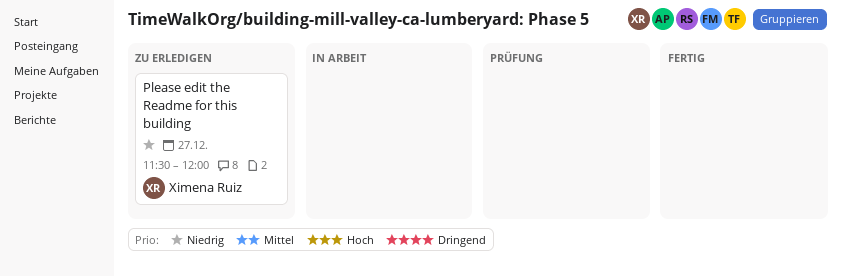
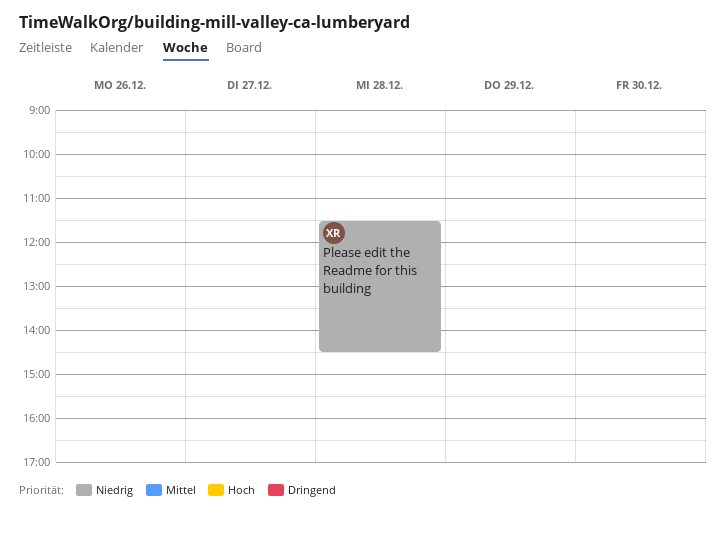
Please edit the Readme for this building, day: Dec 27 -> Dec 28
Please edit the Readme for this building, ends: 12:00 -> 14:30

